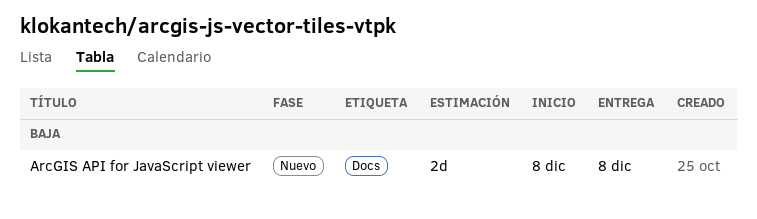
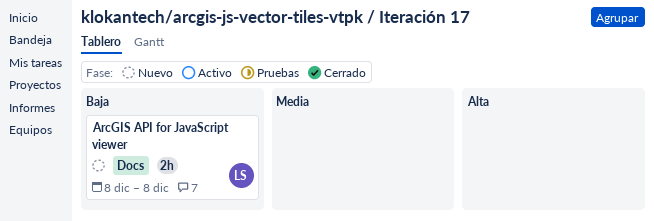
ArcGIS API for JavaScript viewer, estimate: 2d -> 2h

